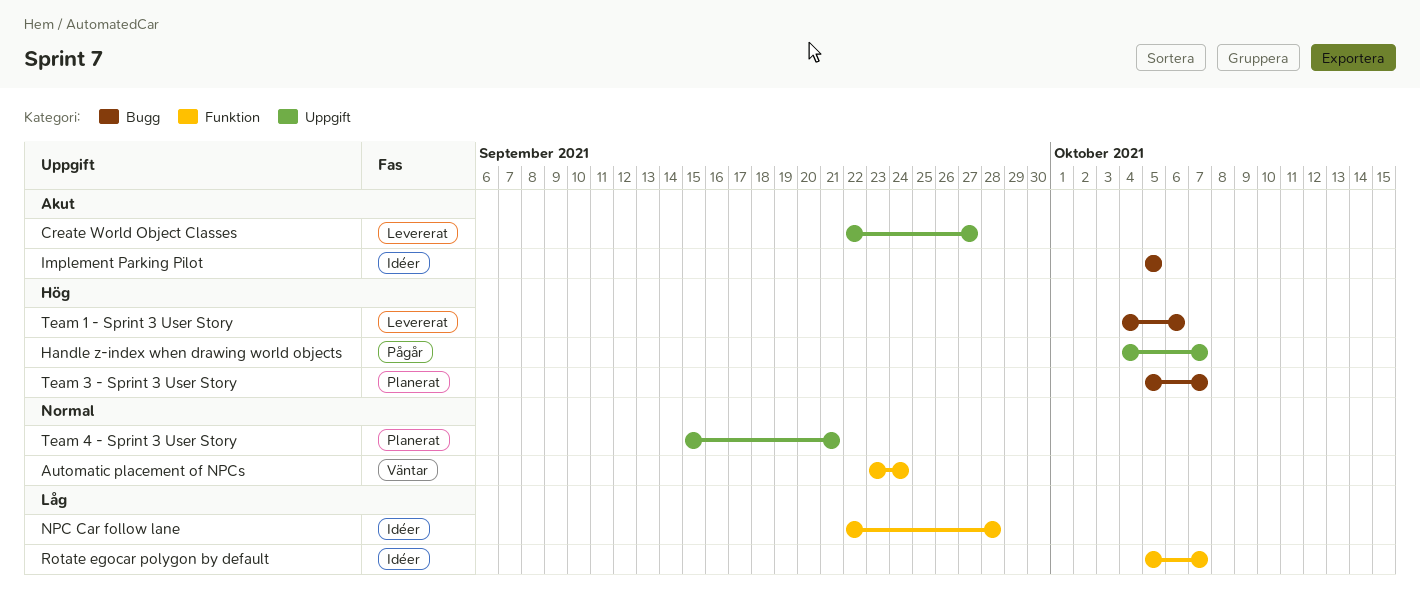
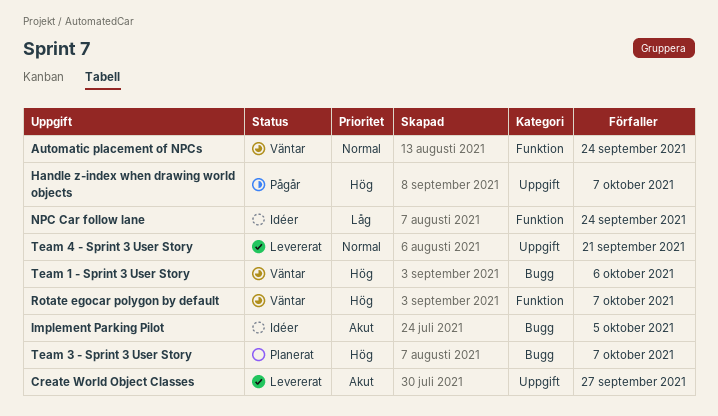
NPC Car follow lane, due: Sep 28 -> Sep 24
Rotate egocar polygon by default, status: Idéer -> Väntar
Rotate egocar polygon by default, priority: Låg -> Hög
Team 1 - Sprint 3 User Story, status: Levererat -> Väntar
Team 4 - Sprint 3 User Story, status: Planerat -> Levererat

